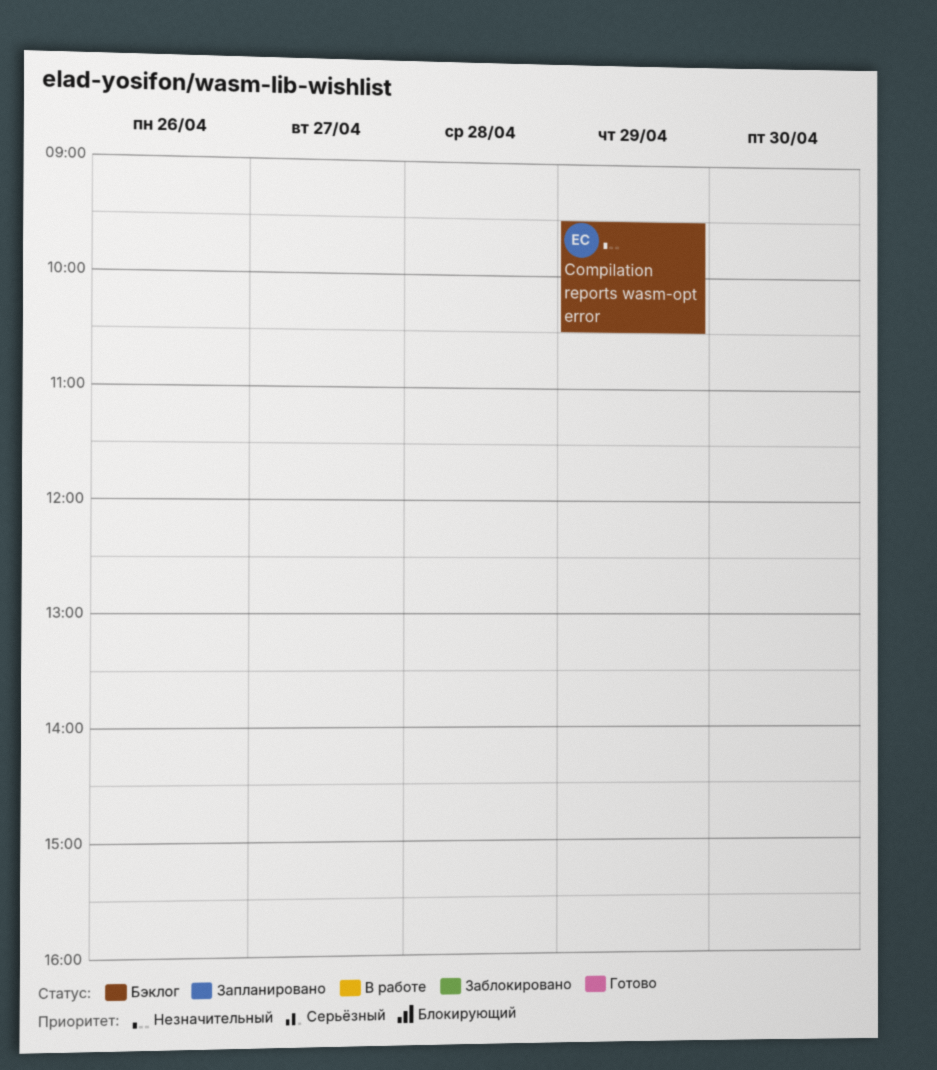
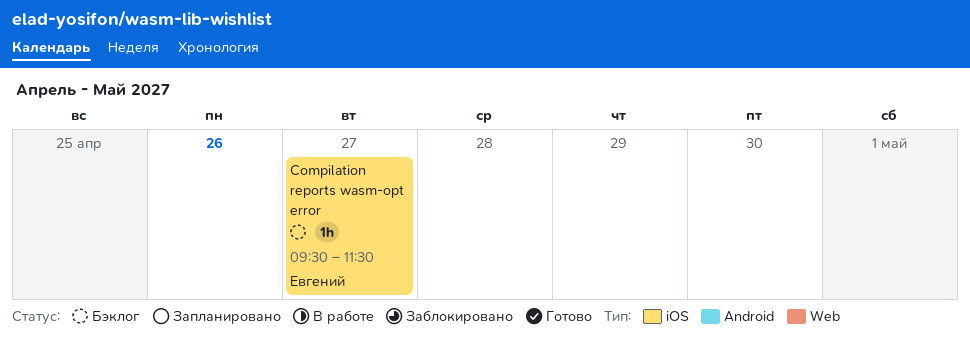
Compilation reports wasm-opt error, day: Apr 29 -> Apr 27
Compilation reports wasm-opt error, ends: 10:30 -> 11:30

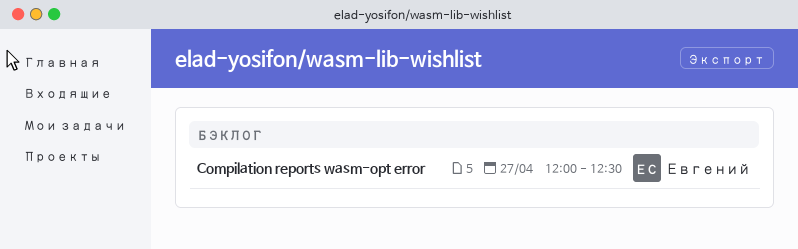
Compilation reports wasm-opt error, begins: 09:30 -> 12:00
Compilation reports wasm-opt error, ends: 11:30 -> 12:30

